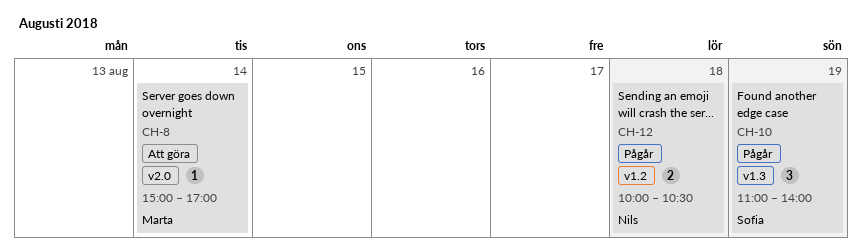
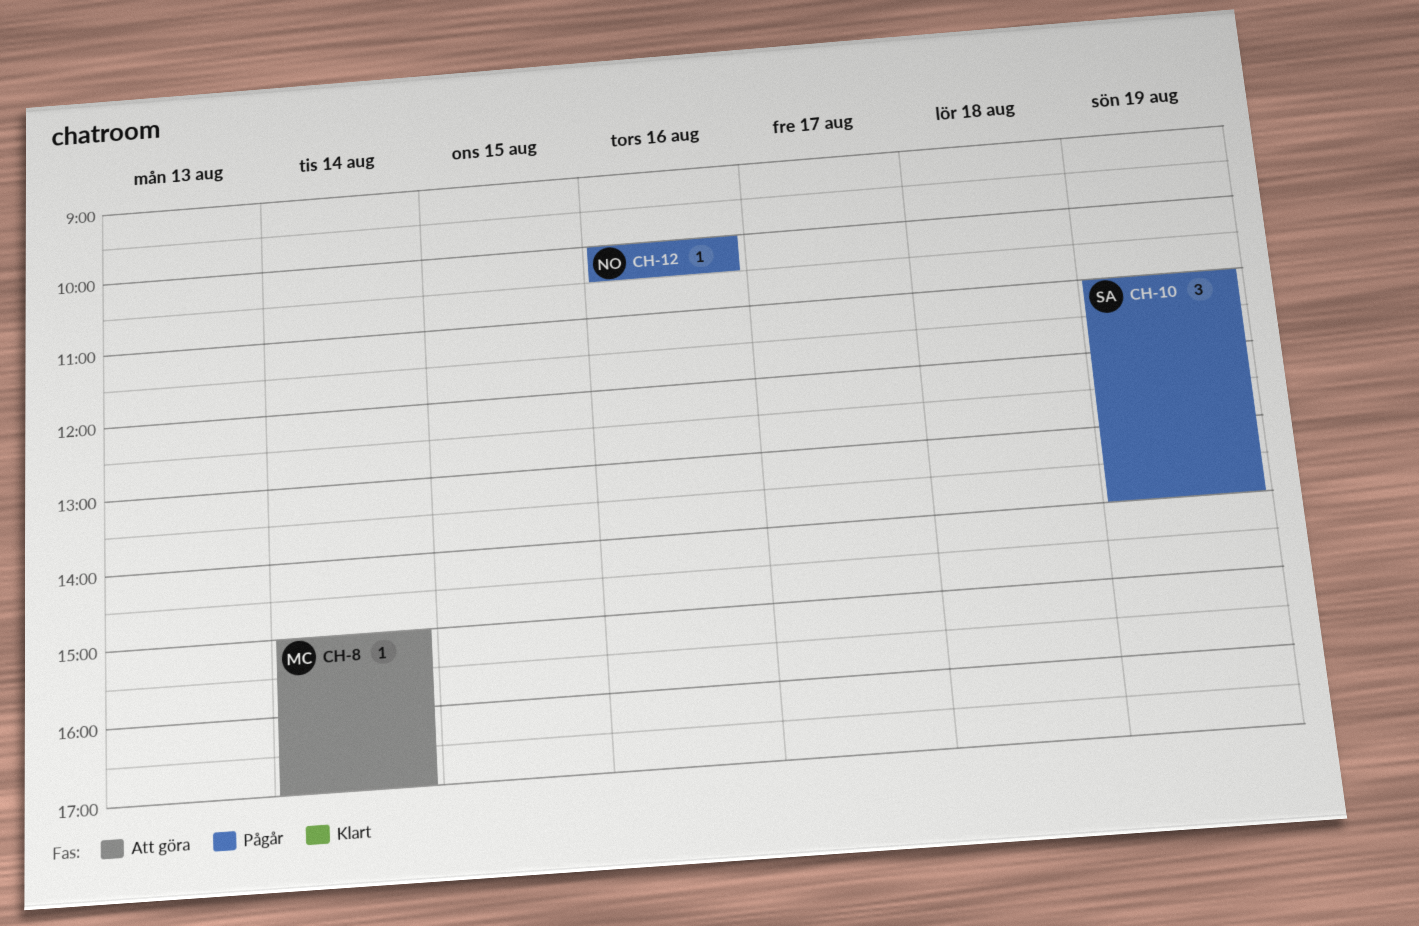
CH-12, estimate: 2 -> 1
CH-12, day: Aug 18 -> Aug 16

